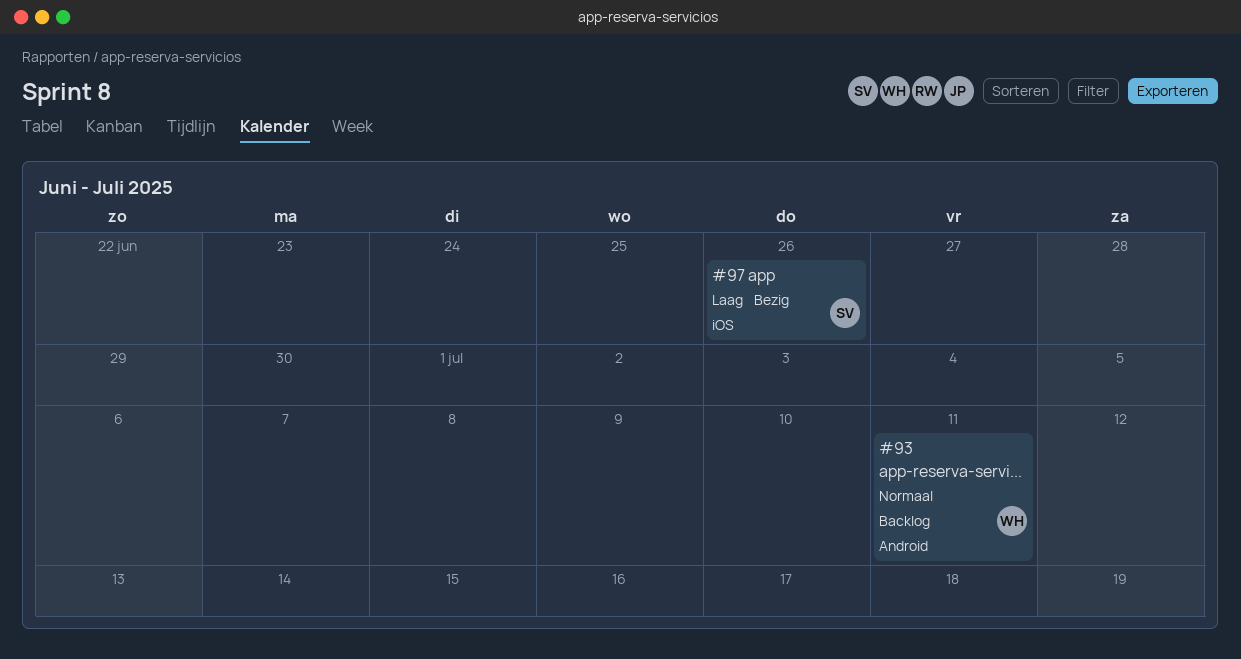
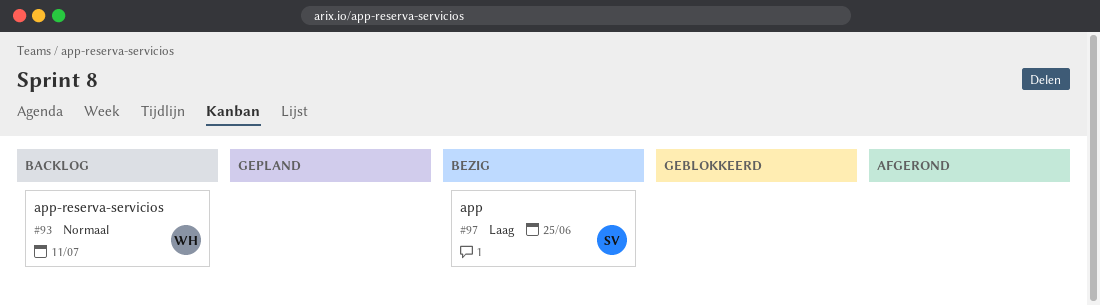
#97, due: Jun 26 -> Jun 25

